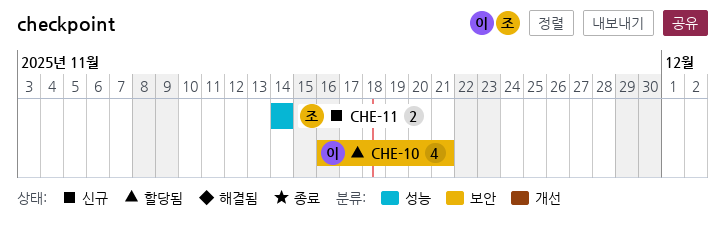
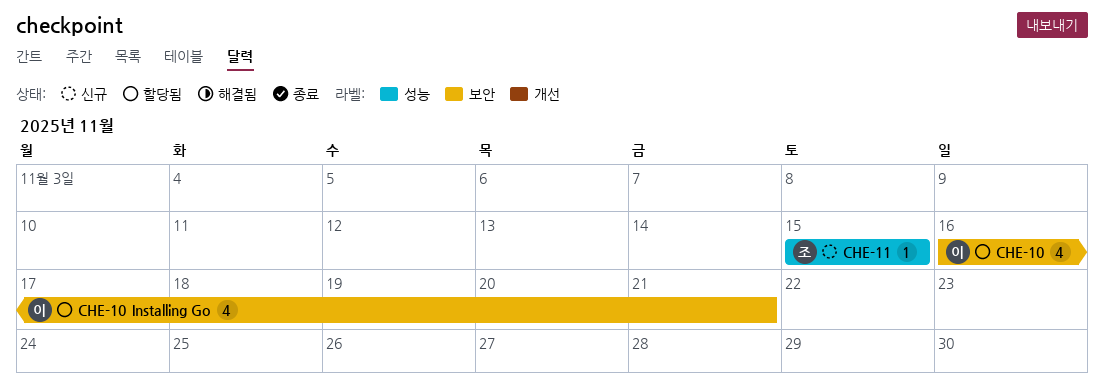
CHE-11, estimate: 2 -> 1
CHE-11, start: Nov 14 -> Nov 15
CHE-11, due: Nov 14 -> Nov 15

